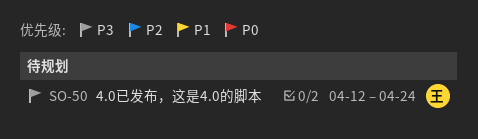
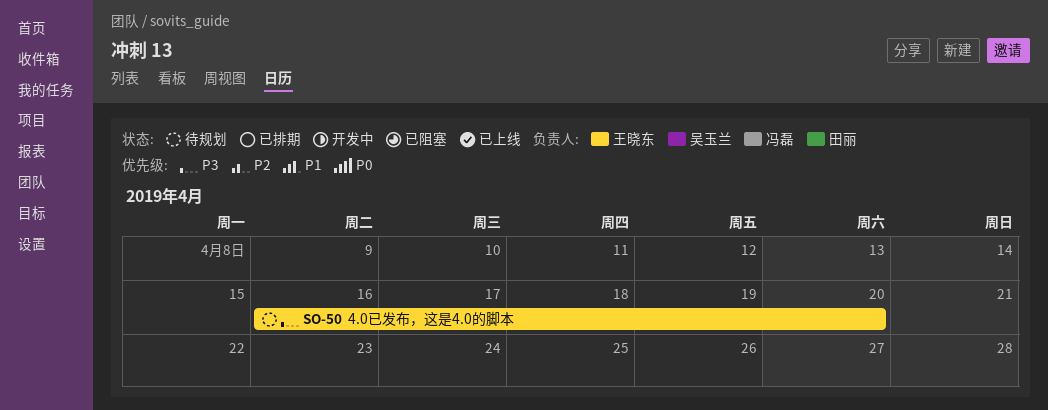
SO-50, start: Apr 12 -> Apr 16
SO-50, due: Apr 24 -> Apr 20

